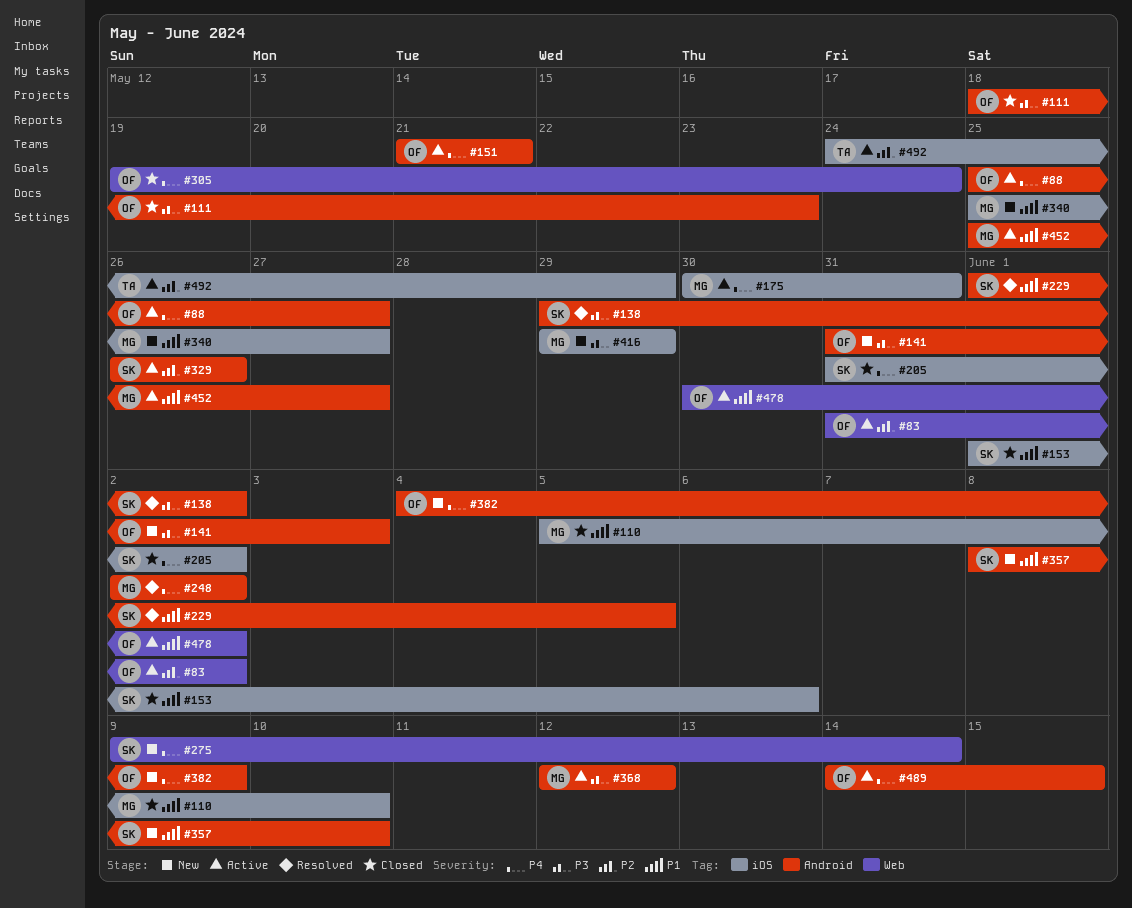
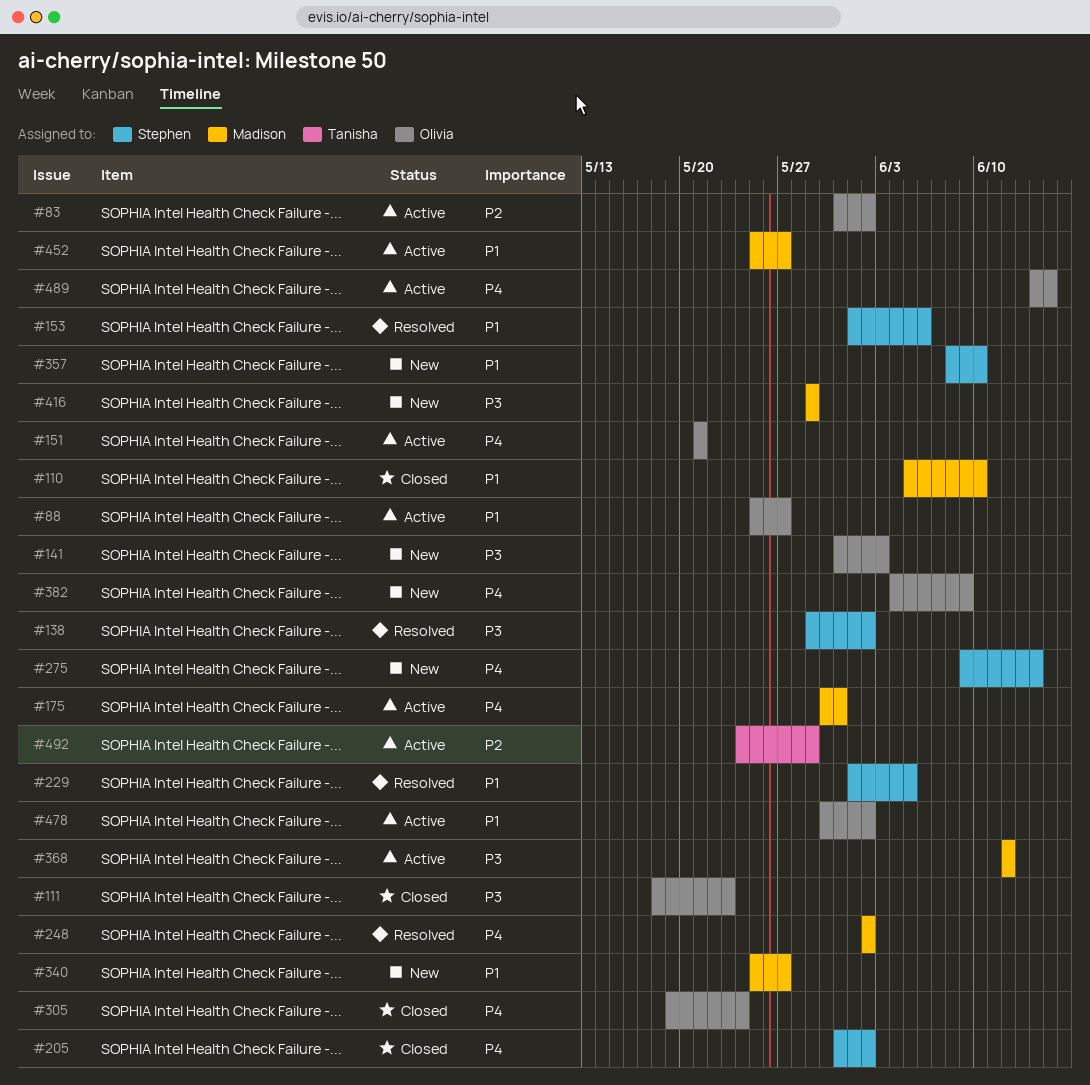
#88, priority: P4 -> P1
#153, status: Closed -> Resolved
#329: present -> none

